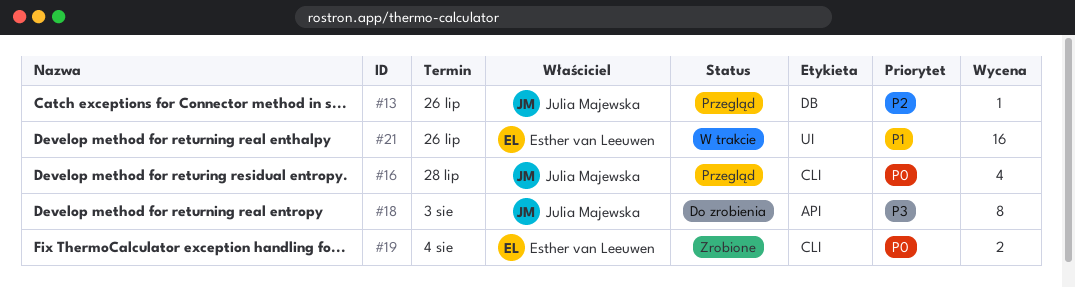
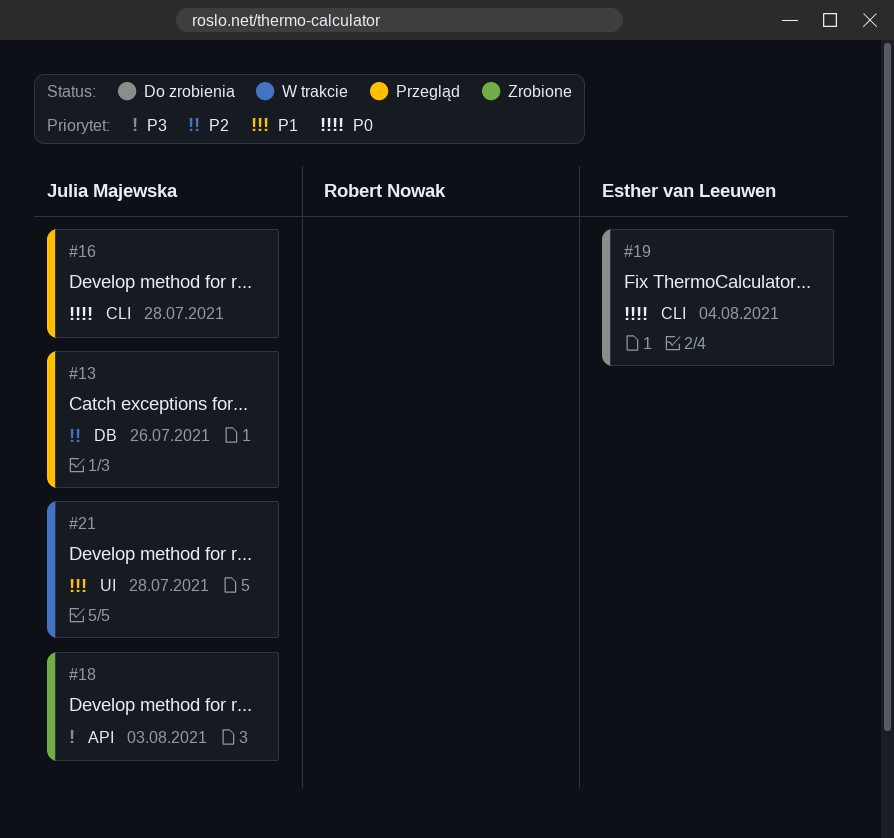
#18, status: Do zrobienia -> Zrobione
#19, status: Zrobione -> Do zrobienia
#21, owner: Esther van Leeuwen -> Julia Majewska
#21, due: Jul 26 -> Jul 28

